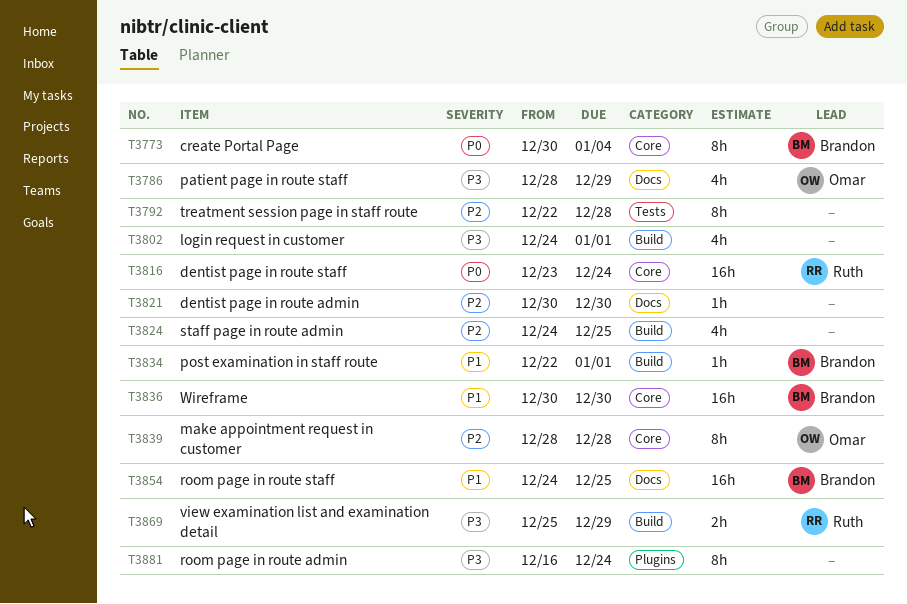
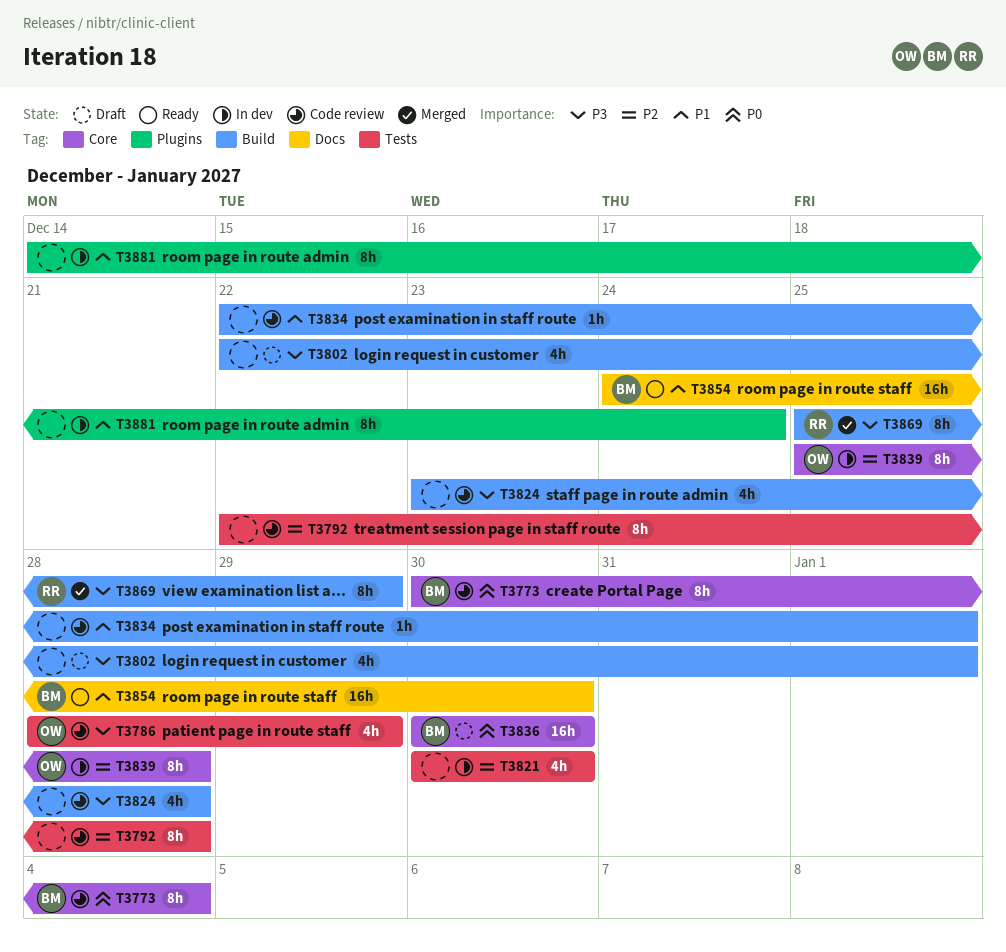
T3786, label: Docs -> Tests
T3802, start: Dec 24 -> Dec 22
T3816: present -> none
T3821, label: Docs -> Tests
T3821, estimate: 1h -> 4h
T3824, priority: P2 -> P3
T3824, start: Dec 24 -> Dec 23
T3824, due: Dec 25 -> Dec 28
T3834, owner: Brandon -> none
T3836, priority: P1 -> P0
T3839, start: Dec 28 -> Dec 25
T3854, due: Dec 25 -> Dec 30
T3869, estimate: 2h -> 8h
T3881, priority: P3 -> P1
T3881, start: Dec 16 -> Dec 14

